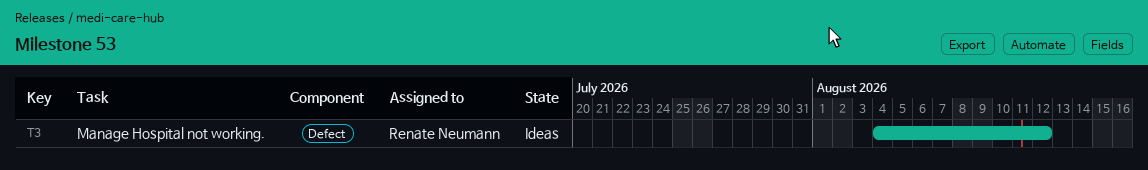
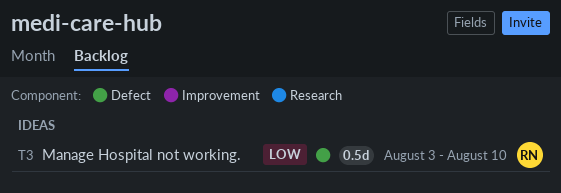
T3, start: Aug 4 -> Aug 3
T3, due: Aug 12 -> Aug 10

